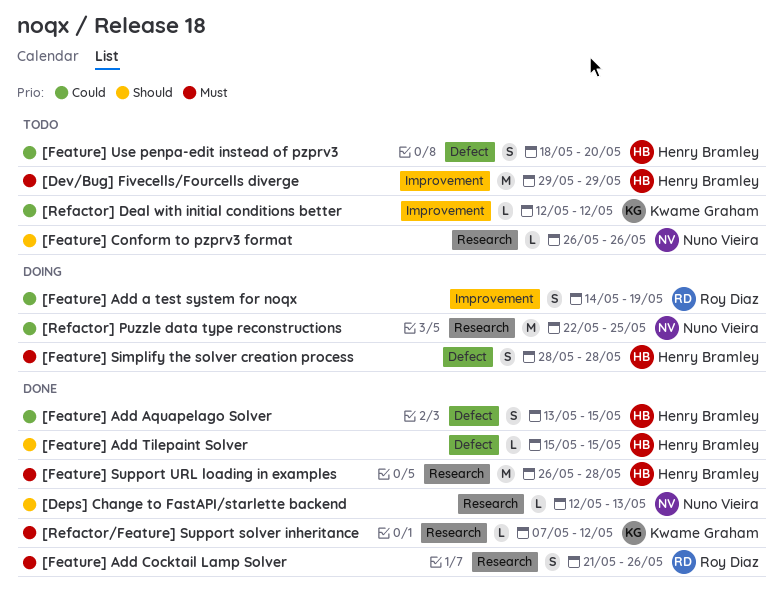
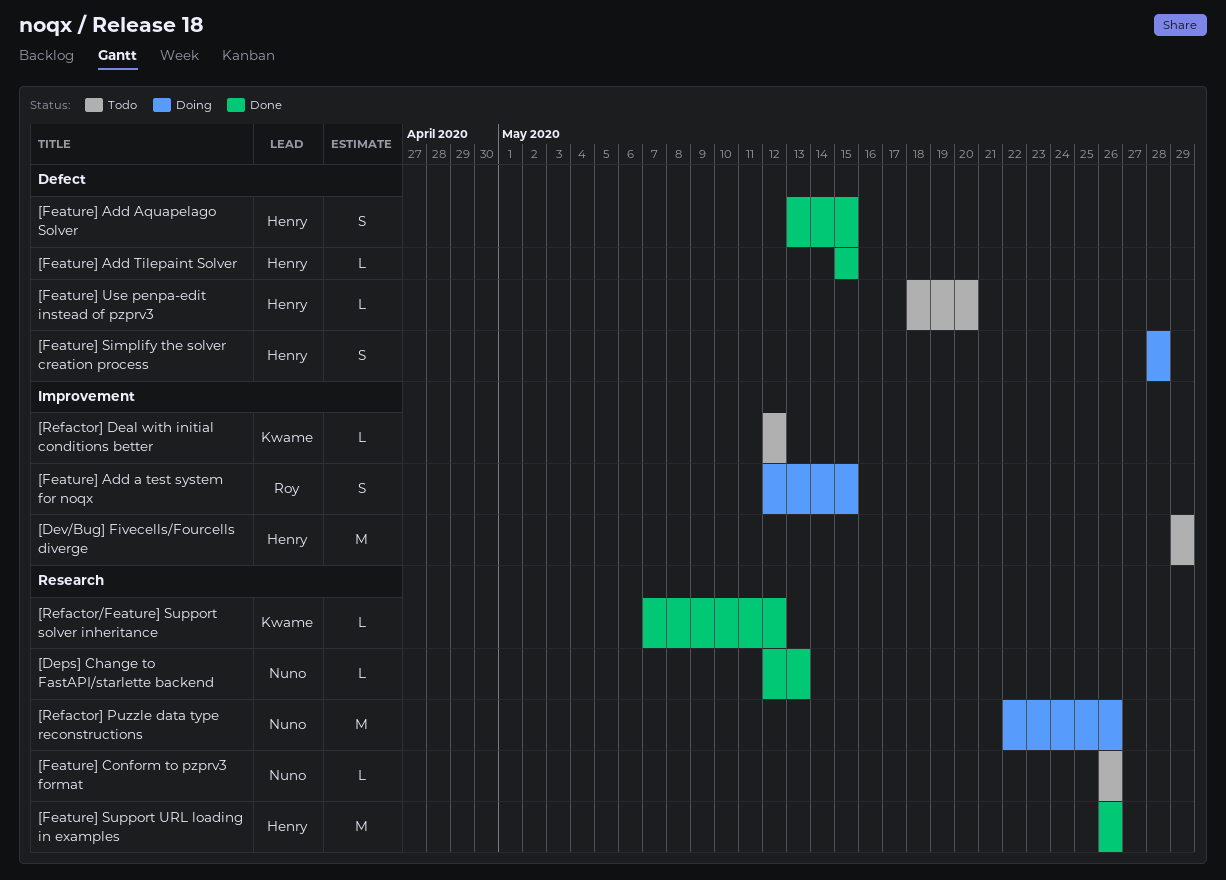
[Feature] Add a test system for noqx, start: May 14 -> May 12
[Feature] Add a test system for noqx, due: May 19 -> May 15
[Feature] Add Cocktail Lamp Solver: present -> none
[Feature] Support URL loading in examples, due: May 28 -> May 26
[Feature] Use penpa-edit instead of pzprv3, estimate: S -> L
[Refactor] Puzzle data type reconstructions, due: May 25 -> May 26

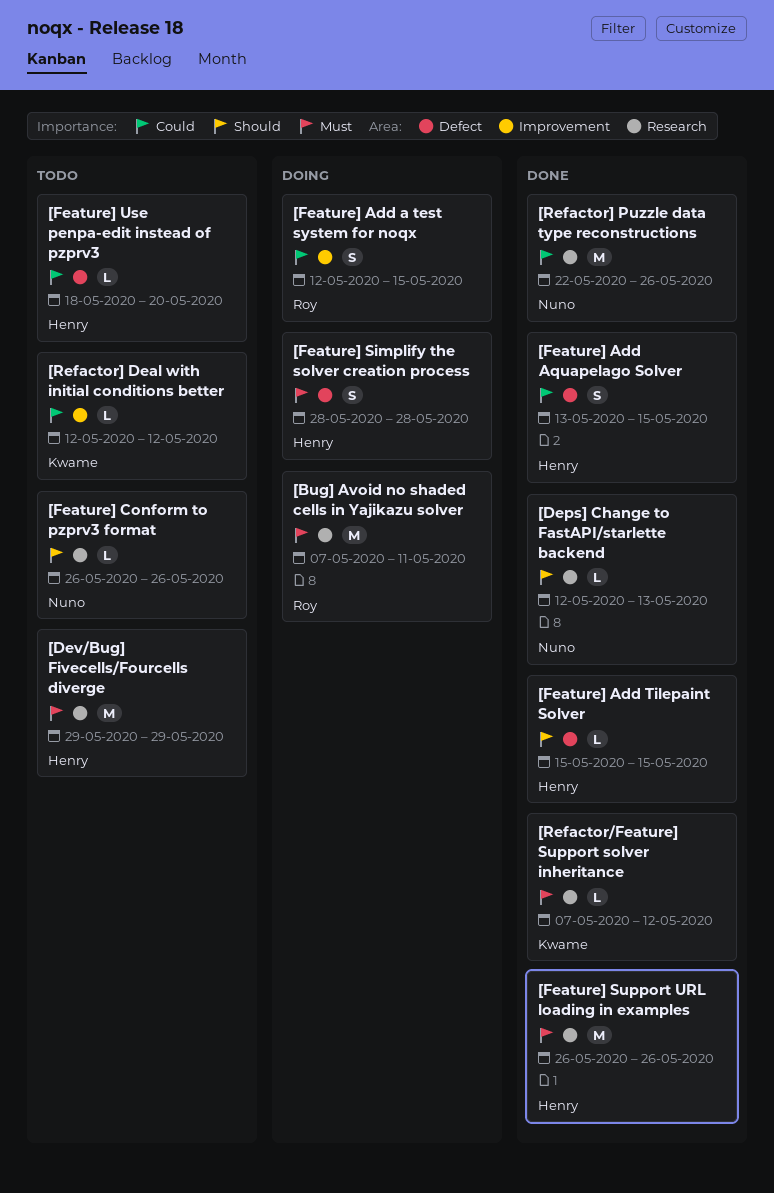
[Bug] Avoid no shaded cells in Yajikazu solver: none -> present
[Dev/Bug] Fivecells/Fourcells diverge, label: Improvement -> Research
[Refactor] Puzzle data type reconstructions, status: Doing -> Done

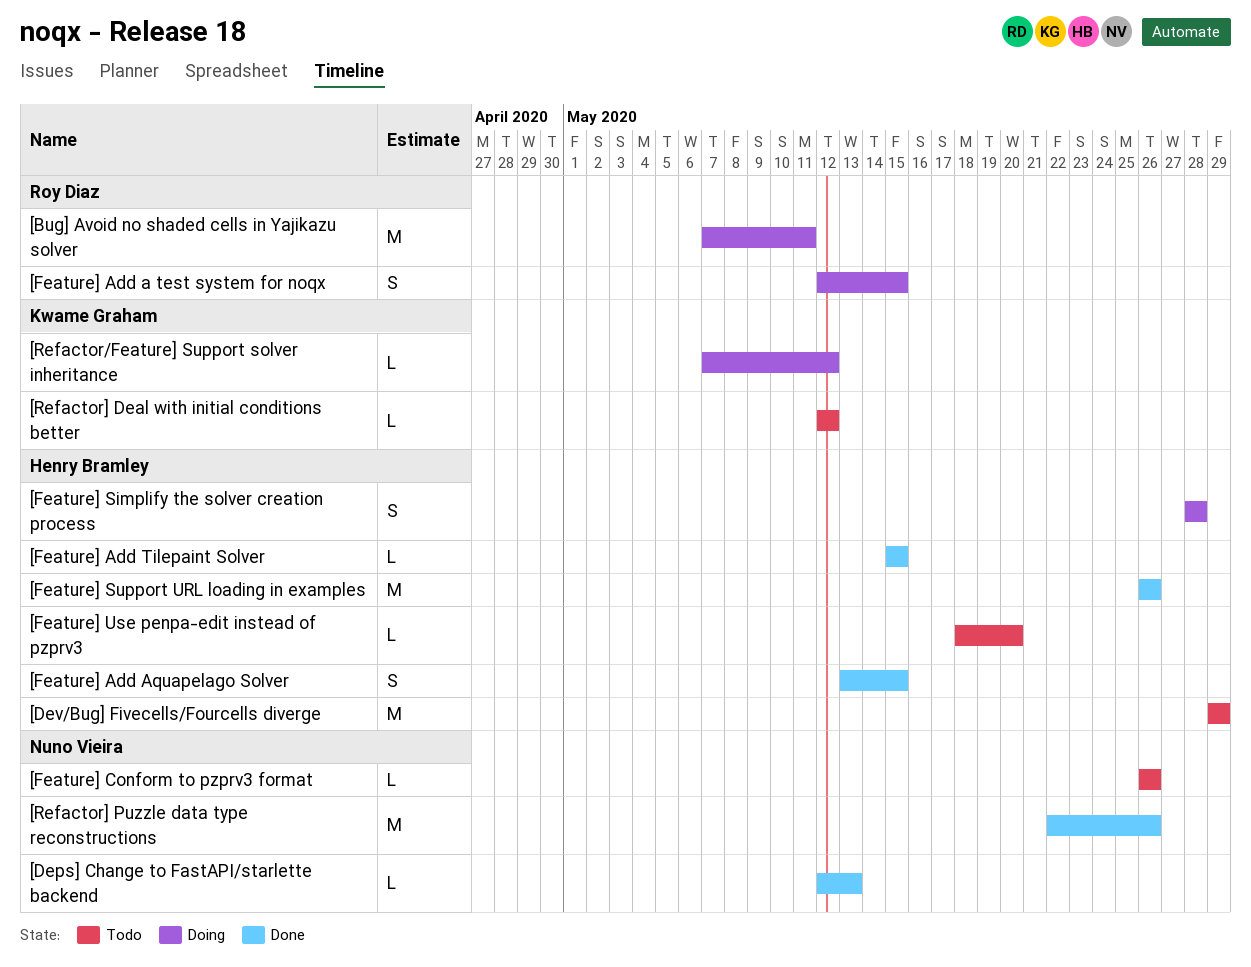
[Refactor/Feature] Support solver inheritance, status: Done -> Doing

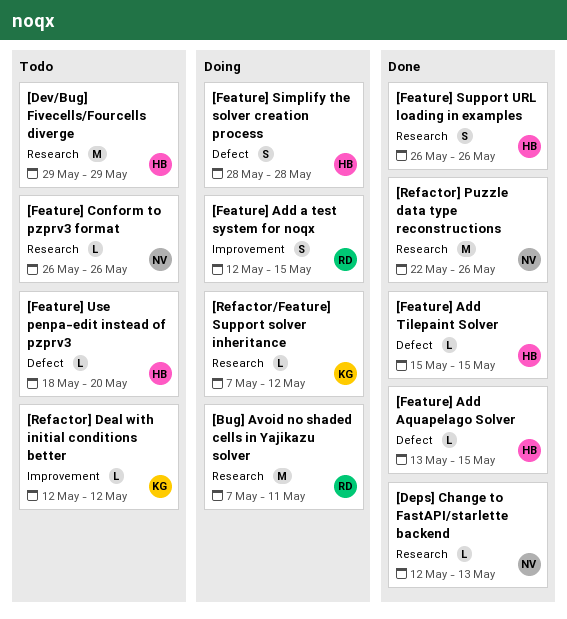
[Feature] Add Aquapelago Solver, estimate: S -> L
[Feature] Support URL loading in examples, estimate: M -> S

